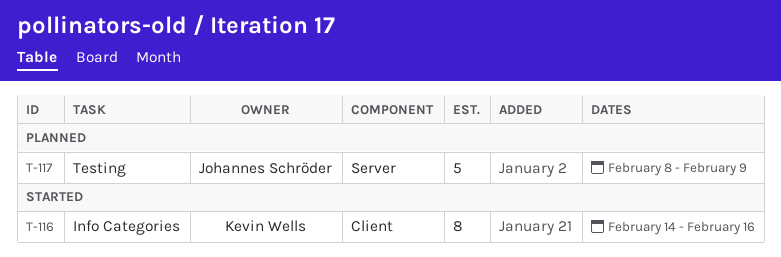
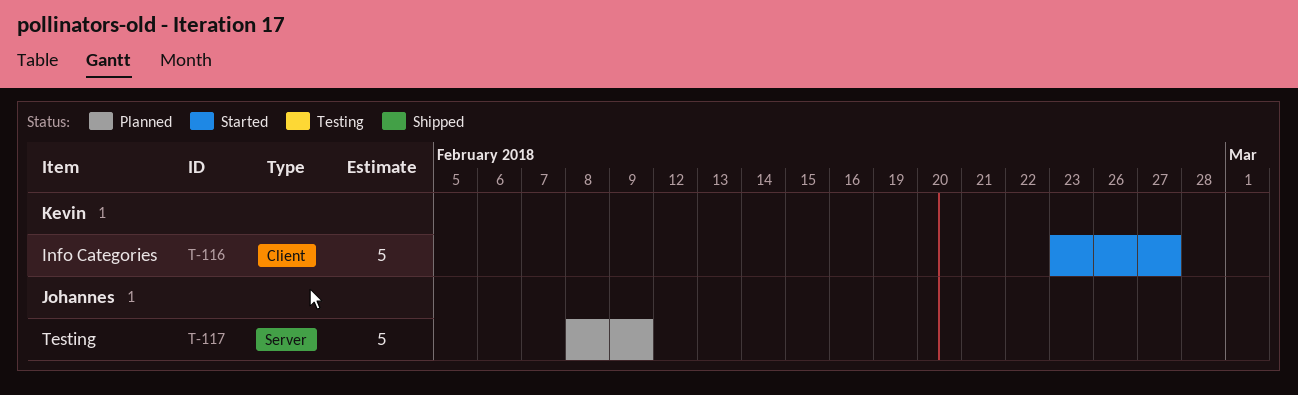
T-116, estimate: 8 -> 5
T-116, start: Feb 14 -> Feb 23
T-116, due: Feb 16 -> Feb 27

